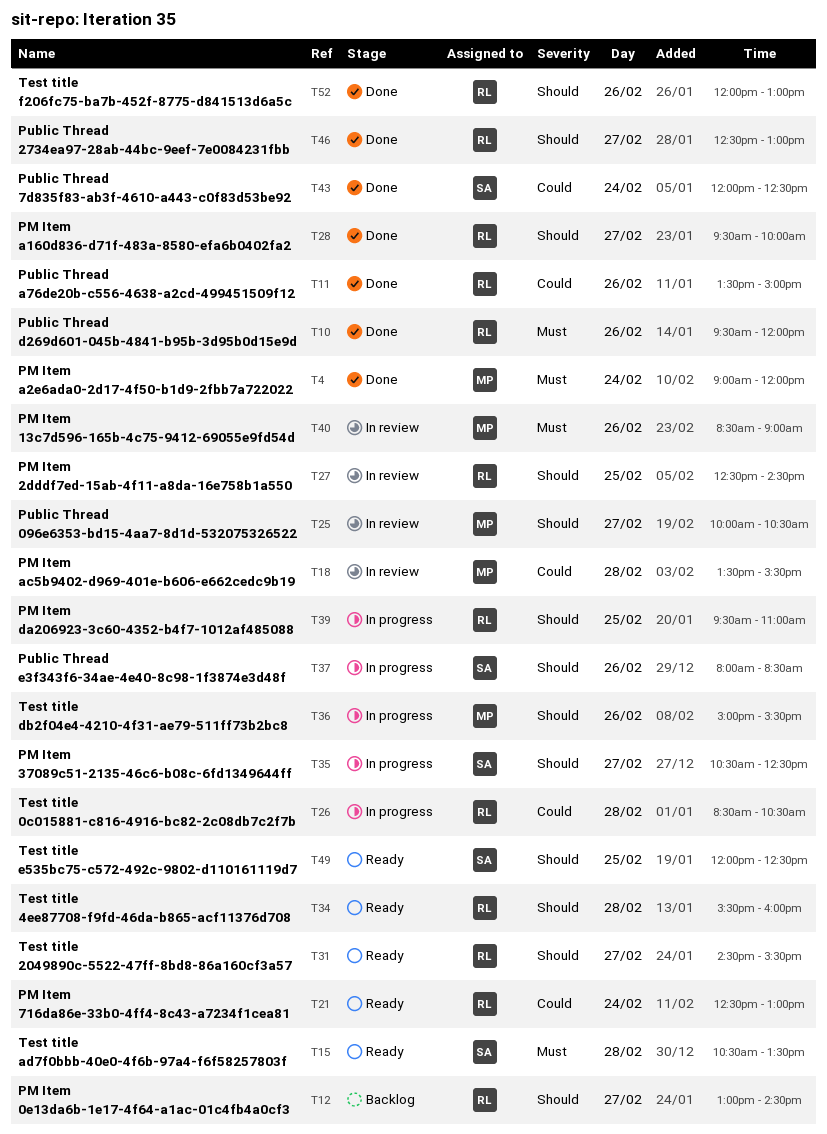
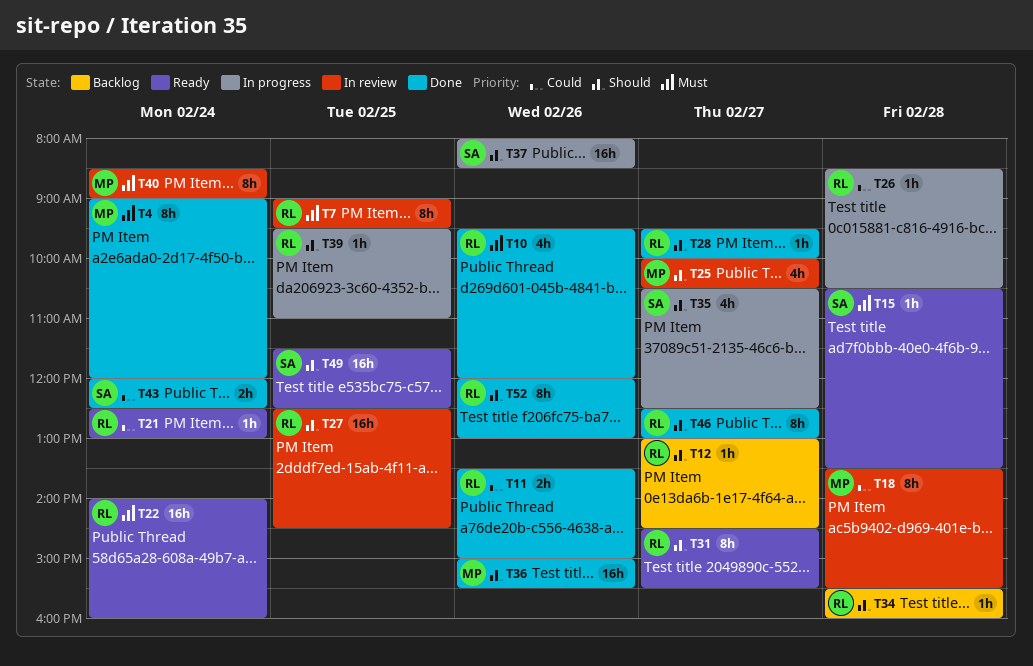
T7: none -> present
T22: none -> present
T34, status: Ready -> Backlog
T36, status: In progress -> Done
T40, day: Feb 26 -> Feb 24
T49, begins: 12:00 -> 11:30

